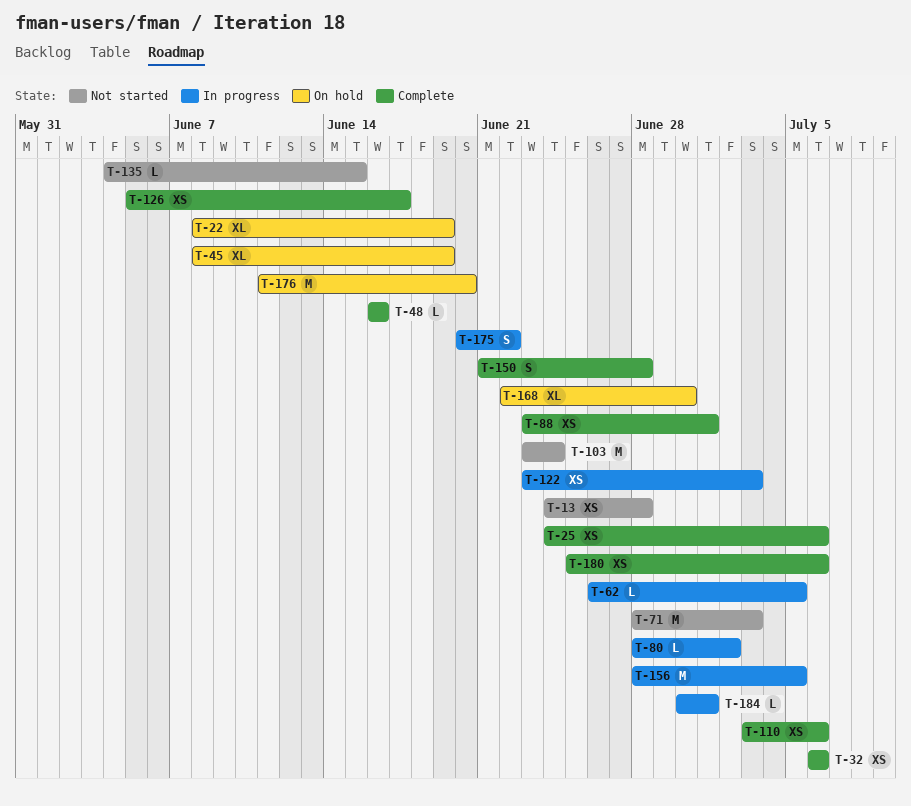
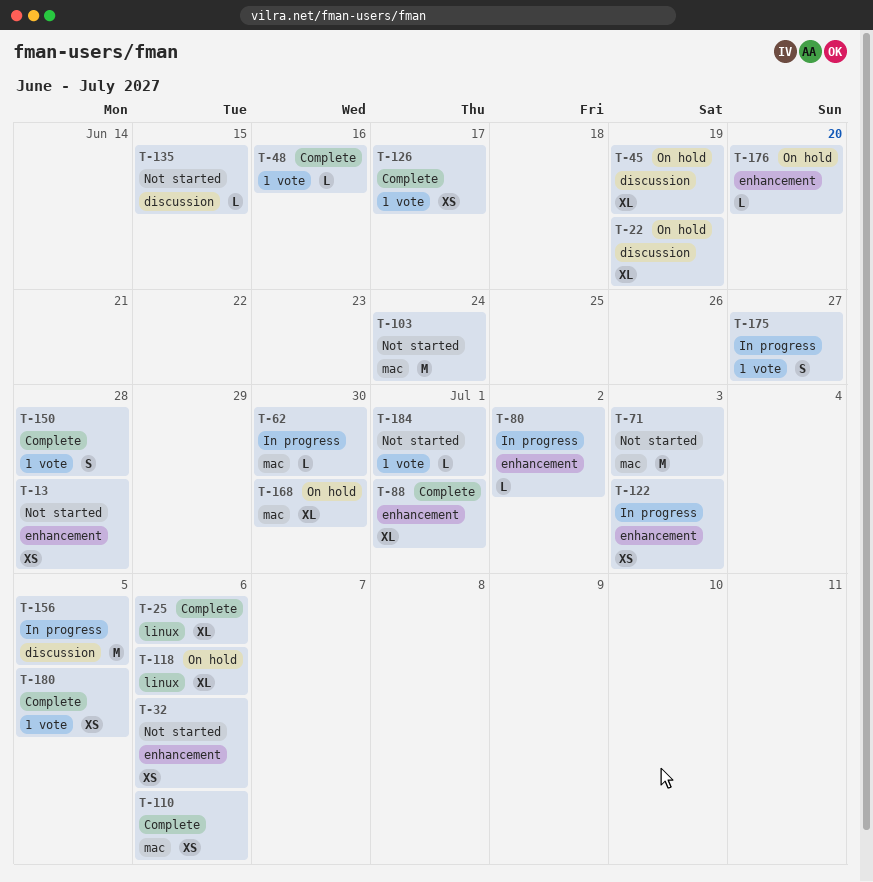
T-25, estimate: XS -> XL
T-32, status: Complete -> Not started
T-62, due: Jul 5 -> Jun 30
T-88, estimate: XS -> XL
T-118: none -> present
T-175, due: Jun 22 -> Jun 27
T-176, estimate: M -> L
T-180, due: Jul 6 -> Jul 5
T-184, status: In progress -> Not started

